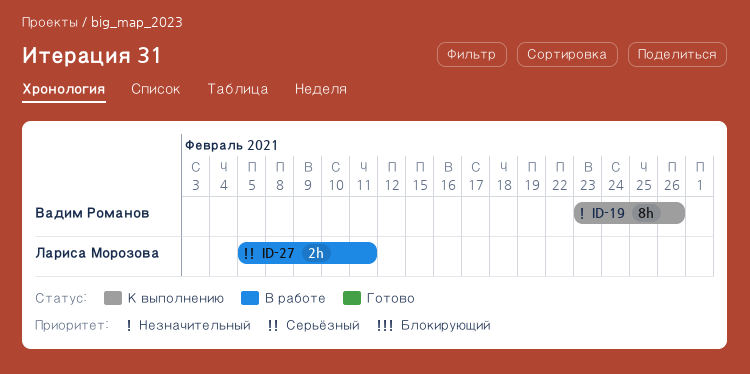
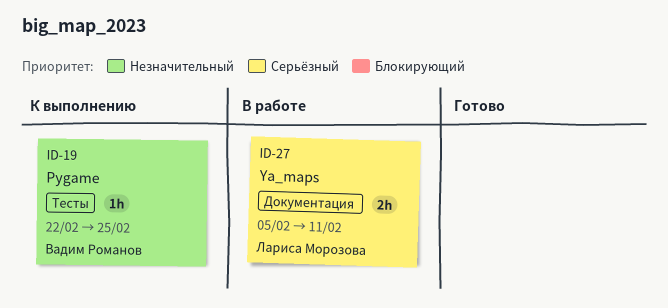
ID-19, estimate: 8h -> 1h
ID-19, start: Feb 23 -> Feb 22
ID-19, due: Feb 26 -> Feb 25

